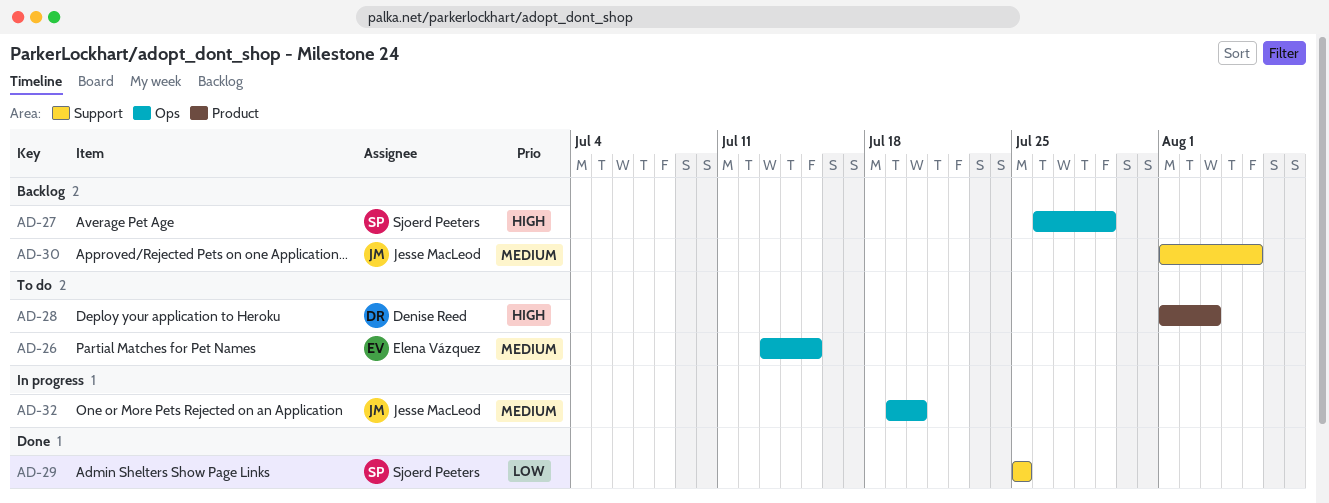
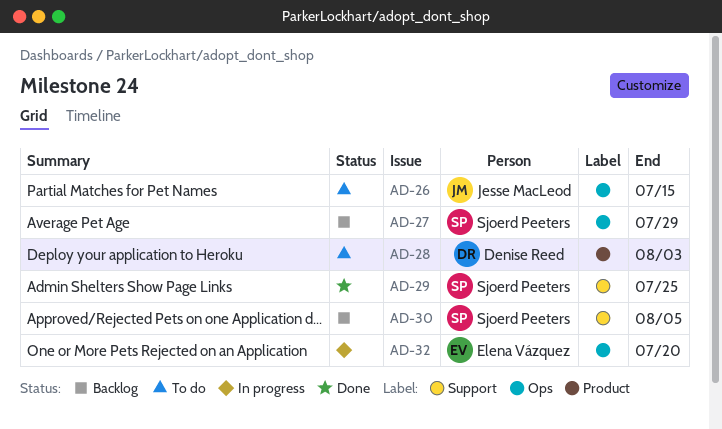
AD-26, owner: Elena Vázquez -> Jesse MacLeod
AD-30, owner: Jesse MacLeod -> Sjoerd Peeters
AD-32, owner: Jesse MacLeod -> Elena Vázquez

